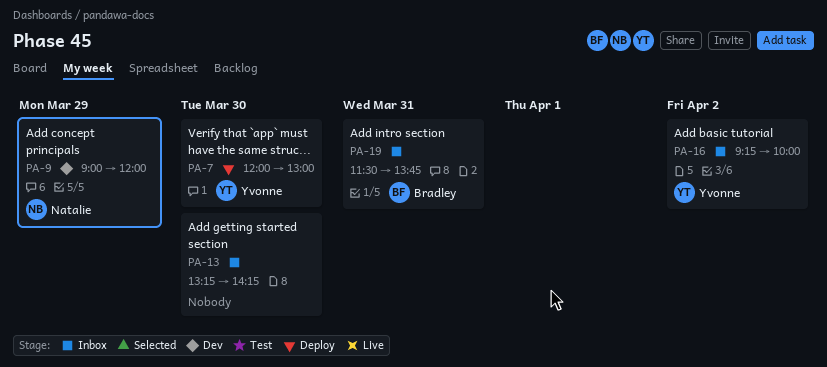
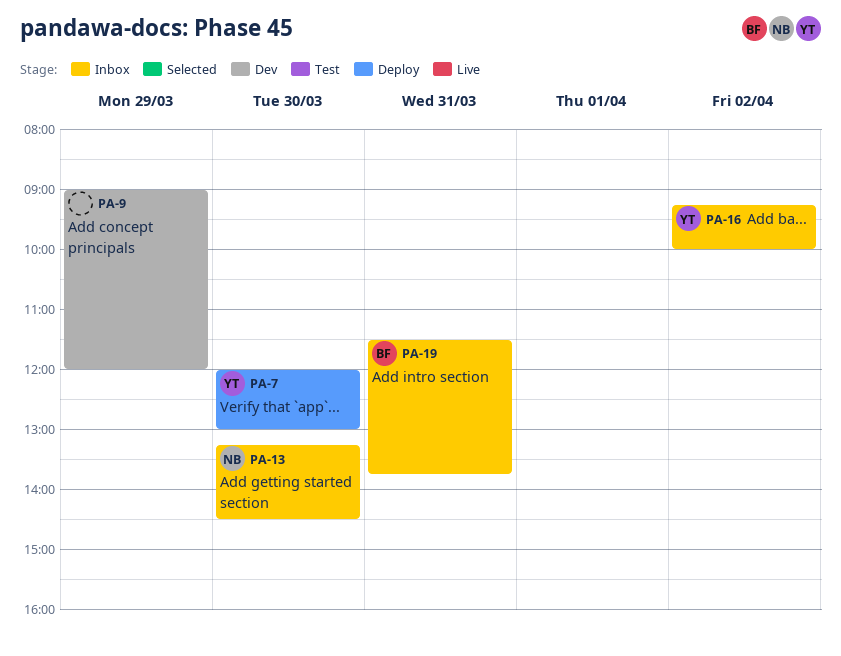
PA-9, owner: Natalie -> none
PA-13, owner: none -> Natalie
PA-13, ends: 14:15 -> 14:30

